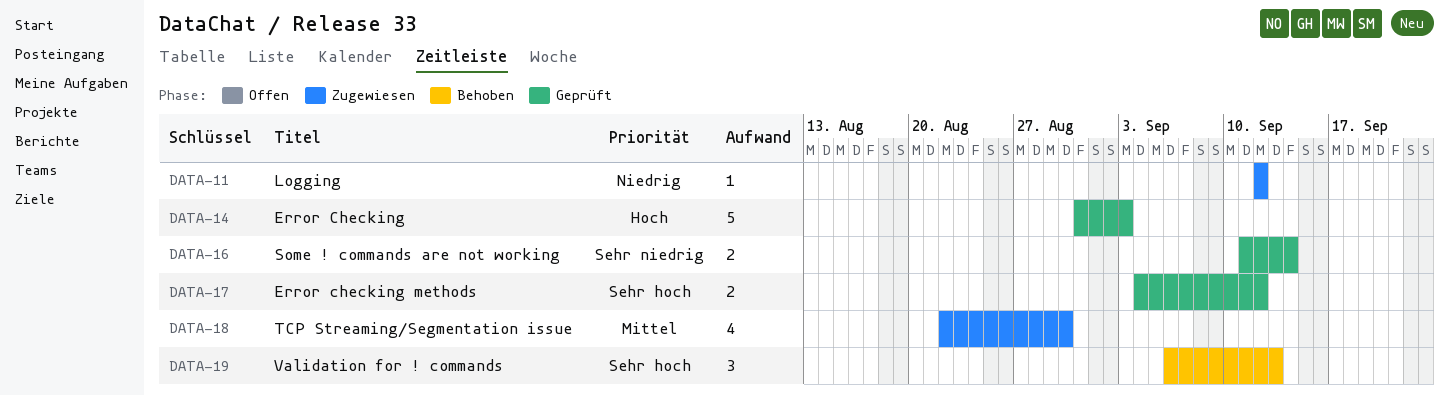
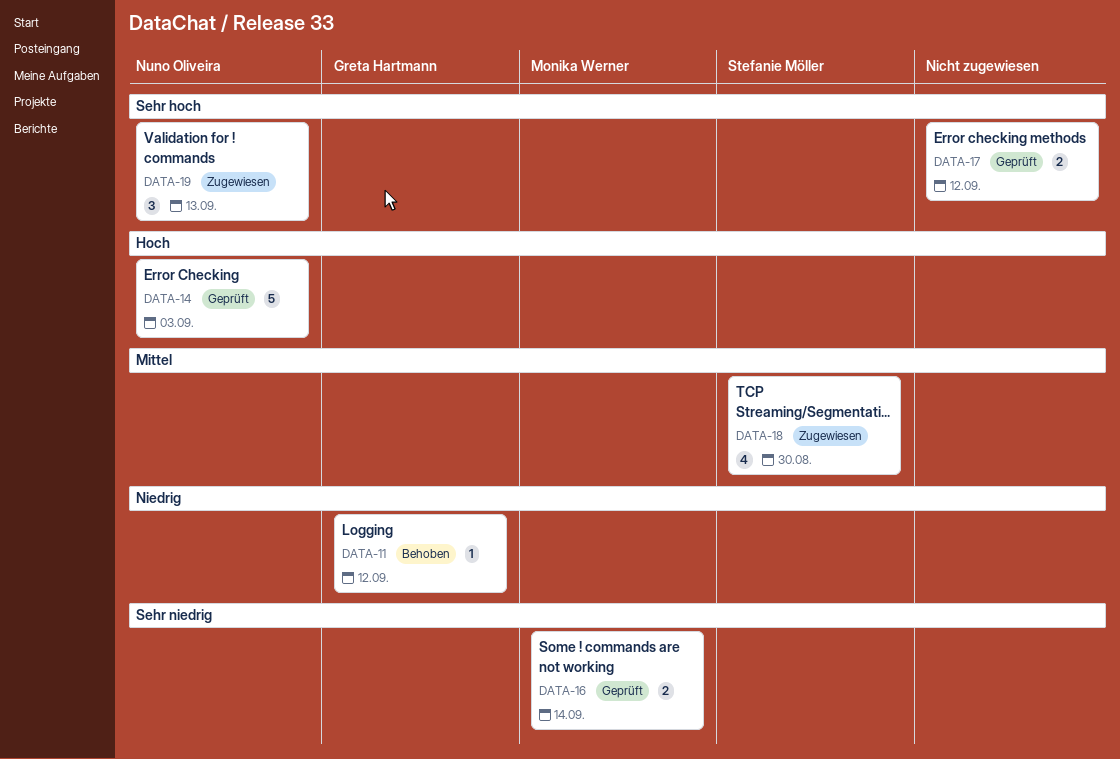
DATA-11, status: Zugewiesen -> Behoben
DATA-19, status: Behoben -> Zugewiesen

